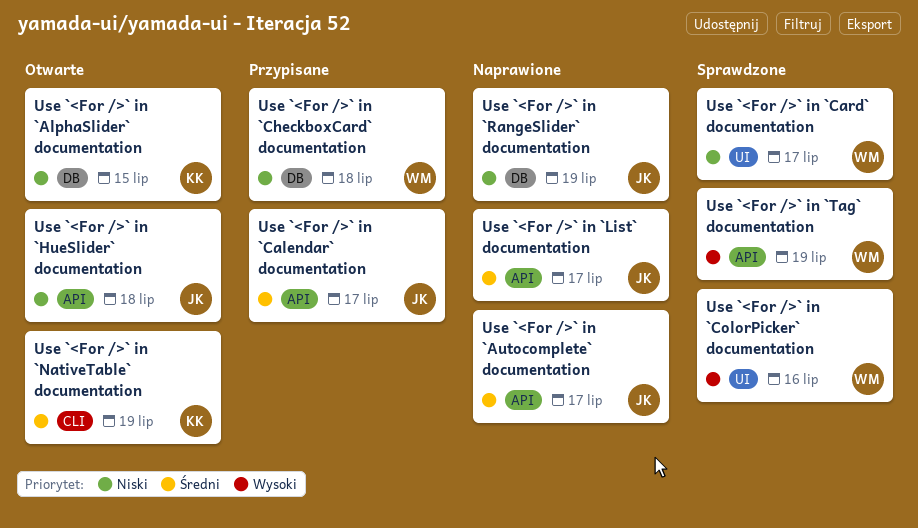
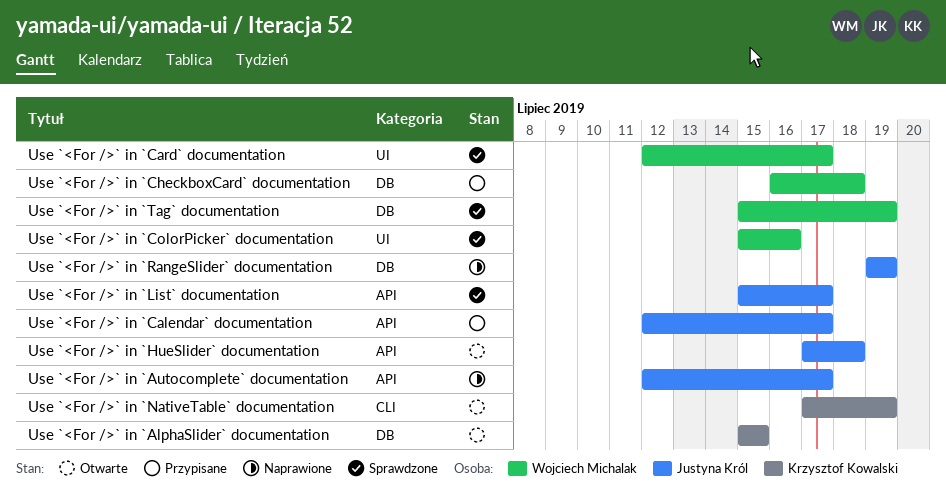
Use `<For />` in `List` documentation, status: Naprawione -> Sprawdzone
Use `<For />` in `Tag` documentation, label: API -> DB

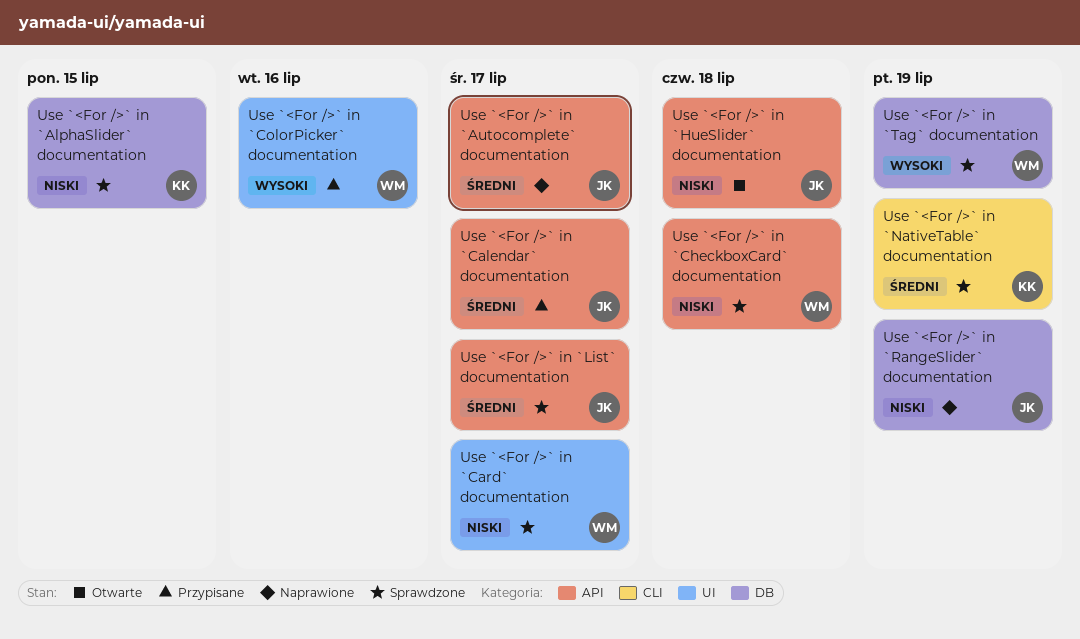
Use `<For />` in `AlphaSlider` documentation, status: Otwarte -> Sprawdzone
Use `<For />` in `CheckboxCard` documentation, status: Przypisane -> Sprawdzone
Use `<For />` in `CheckboxCard` documentation, label: DB -> API
Use `<For />` in `ColorPicker` documentation, status: Sprawdzone -> Przypisane
Use `<For />` in `NativeTable` documentation, status: Otwarte -> Sprawdzone

